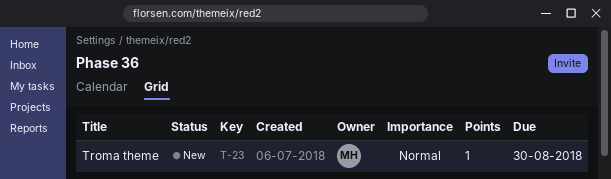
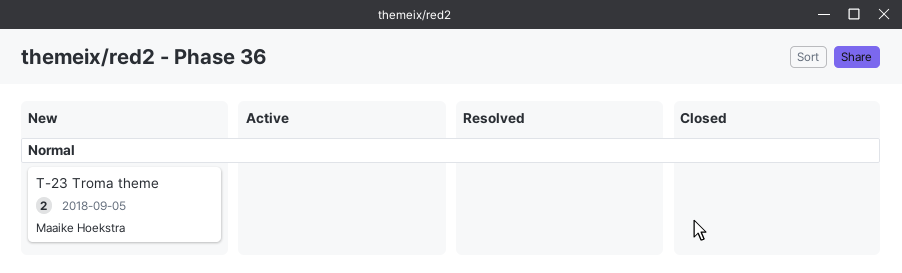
T-23, estimate: 1 -> 2
T-23, due: Aug 30 -> Sep 5

